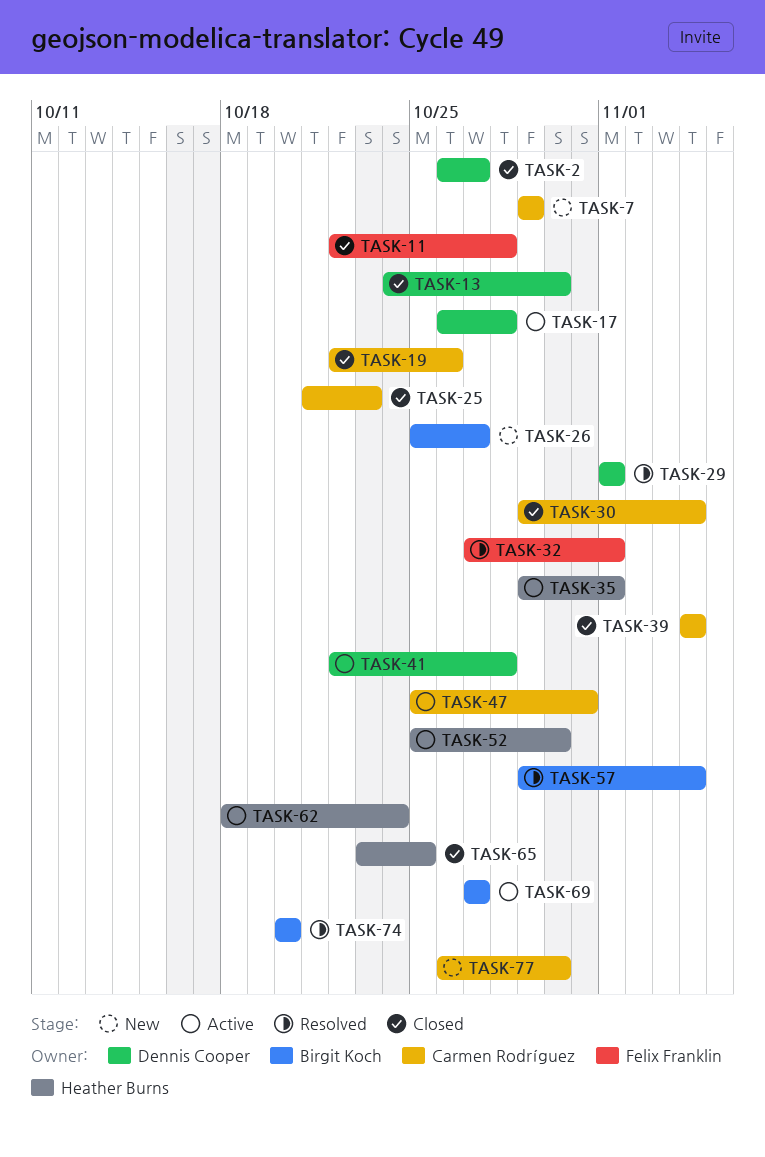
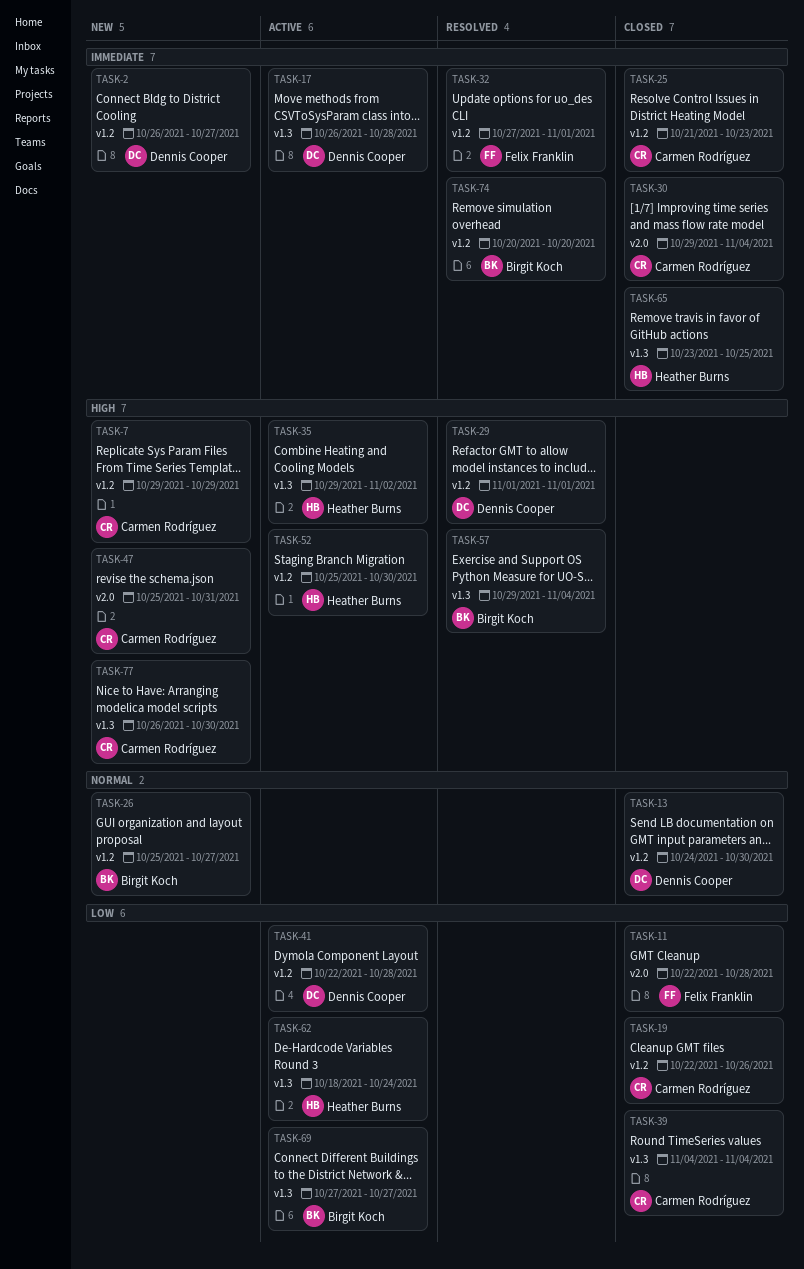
TASK-2, status: Closed -> New
TASK-35, due: Nov 1 -> Nov 2
TASK-47, status: Active -> New

